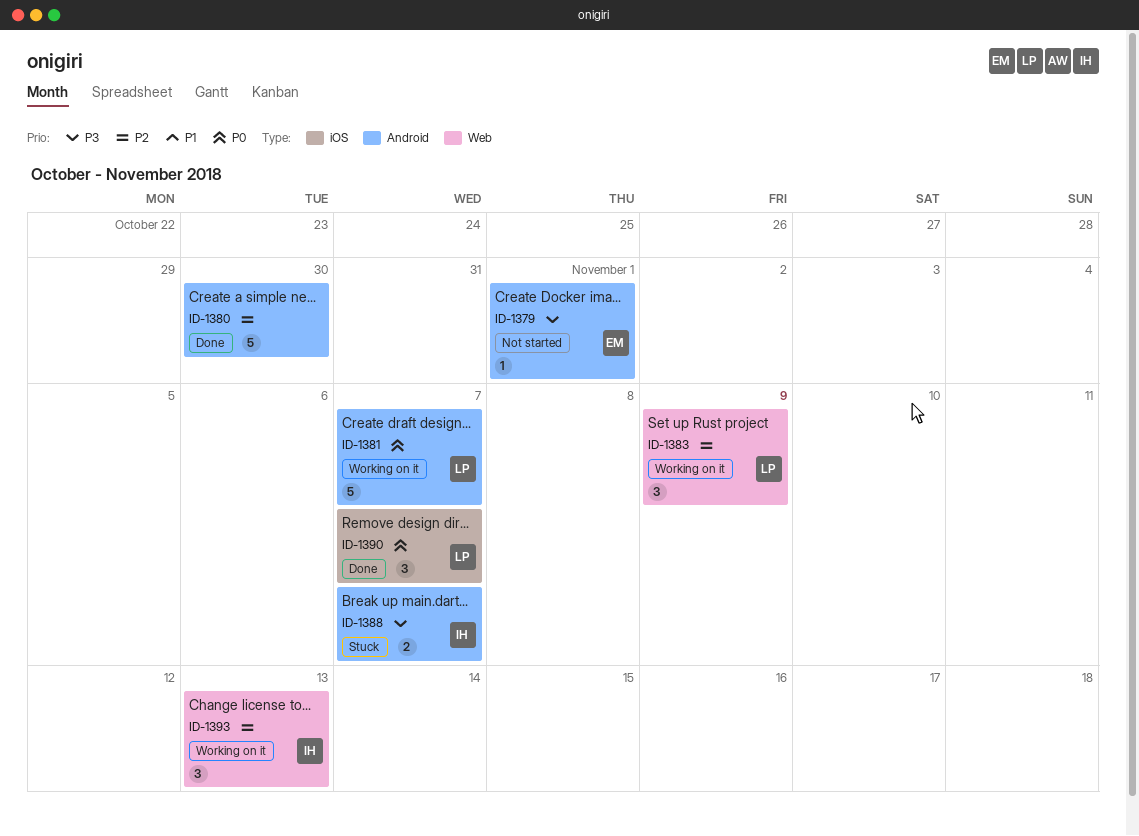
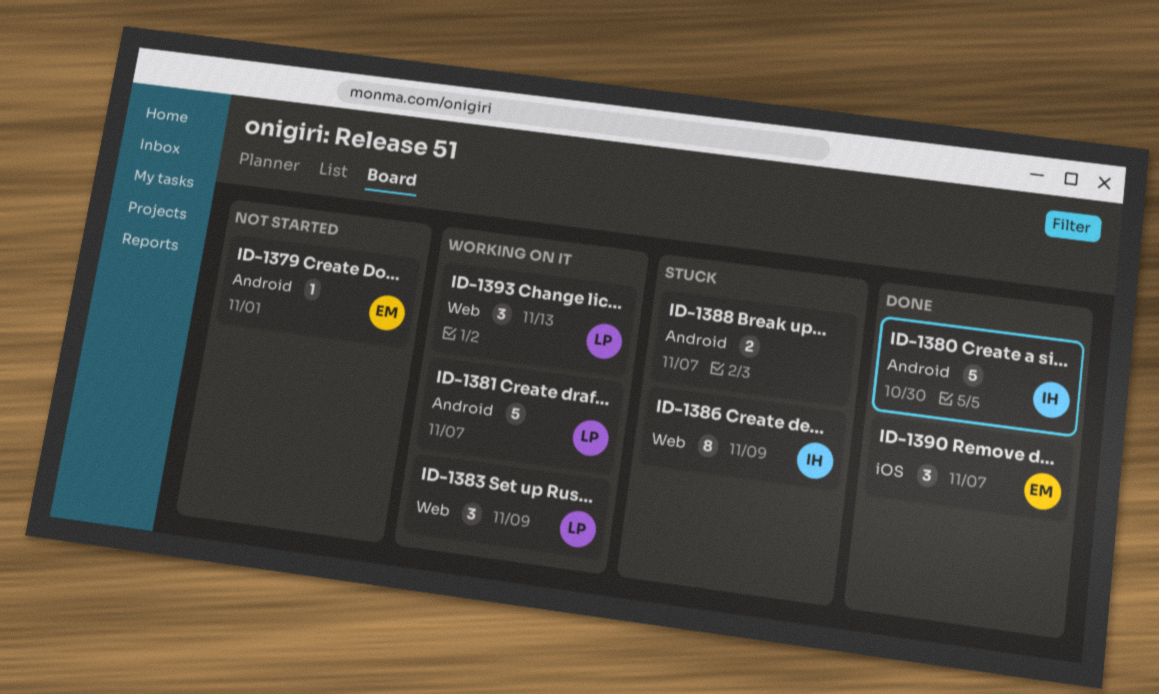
ID-1380, owner: none -> IH
ID-1386: none -> present
ID-1388, owner: IH -> none
ID-1390, owner: LP -> EM
ID-1393, owner: IH -> LP

